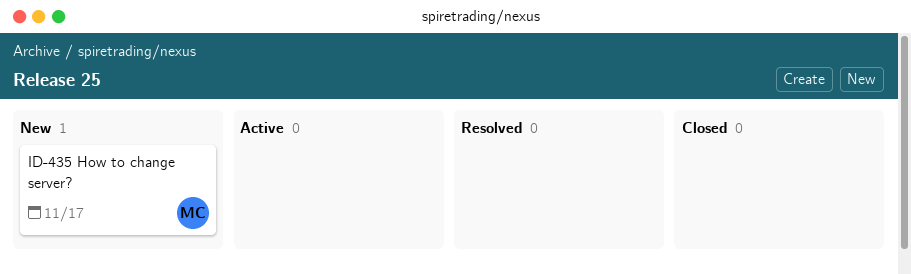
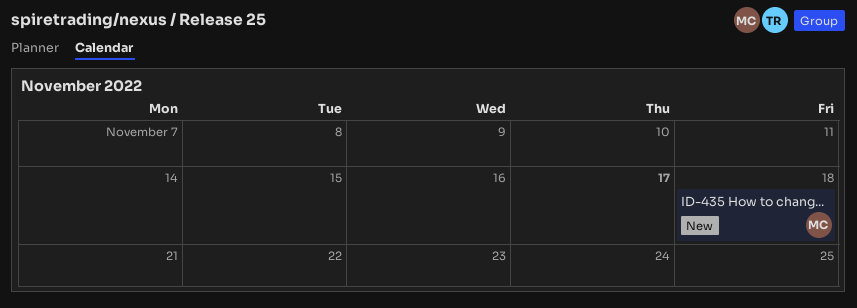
ID-435, due: Nov 17 -> Nov 18

